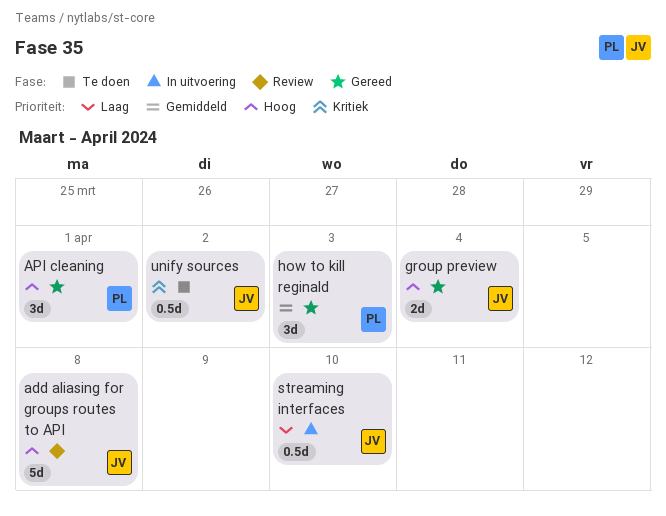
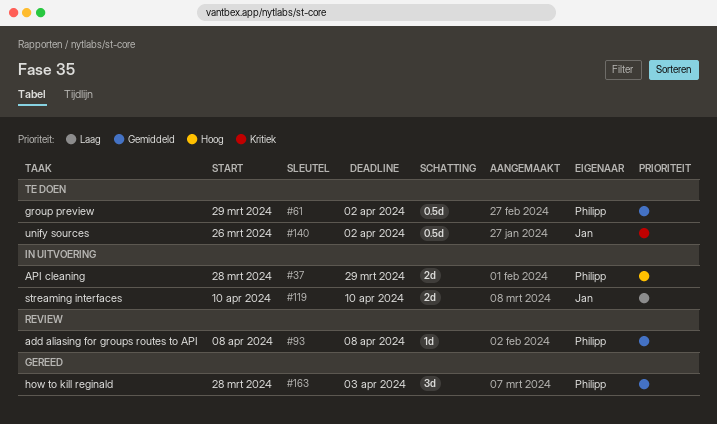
add aliasing for groups routes to API, owner: Jan -> Philipp
add aliasing for groups routes to API, priority: Hoog -> Gemiddeld
add aliasing for groups routes to API, estimate: 5d -> 1d
API cleaning, status: Gereed -> In uitvoering
API cleaning, estimate: 3d -> 2d
API cleaning, due: Apr 1 -> Mar 29
group preview, status: Gereed -> Te doen
group preview, owner: Jan -> Philipp
group preview, priority: Hoog -> Gemiddeld
group preview, estimate: 2d -> 0.5d
group preview, due: Apr 4 -> Apr 2
streaming interfaces, estimate: 0.5d -> 2d

